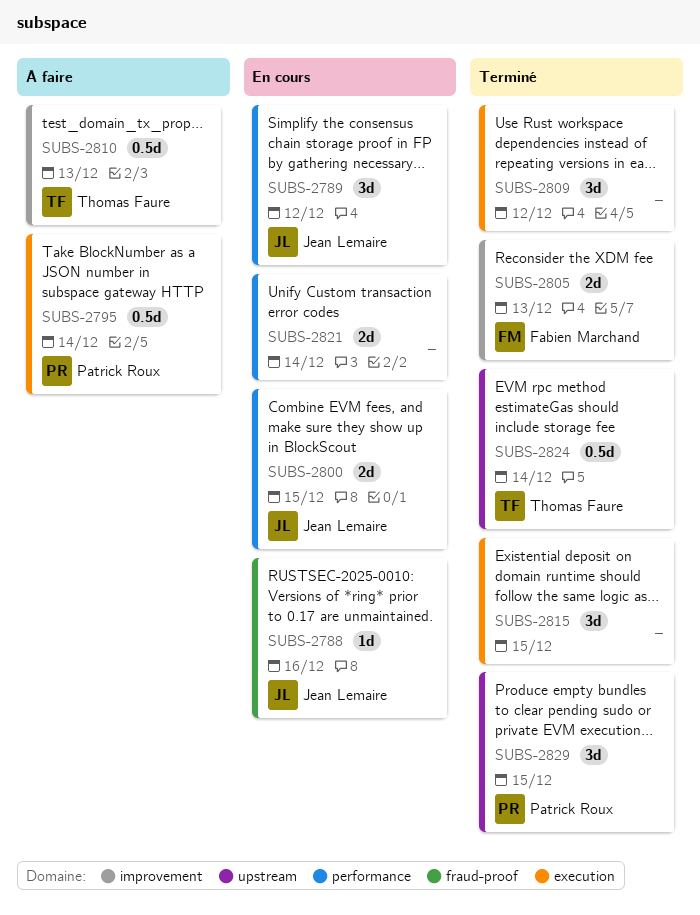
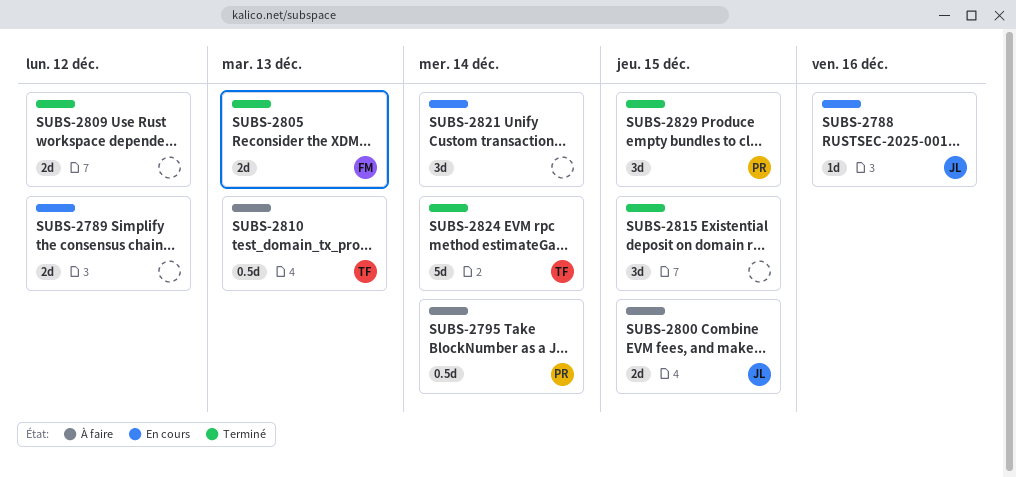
SUBS-2789, owner: Jean Lemaire -> none
SUBS-2789, estimate: 3d -> 2d
SUBS-2800, status: En cours -> À faire
SUBS-2809, estimate: 3d -> 2d
SUBS-2821, estimate: 2d -> 3d
SUBS-2824, estimate: 0.5d -> 5d

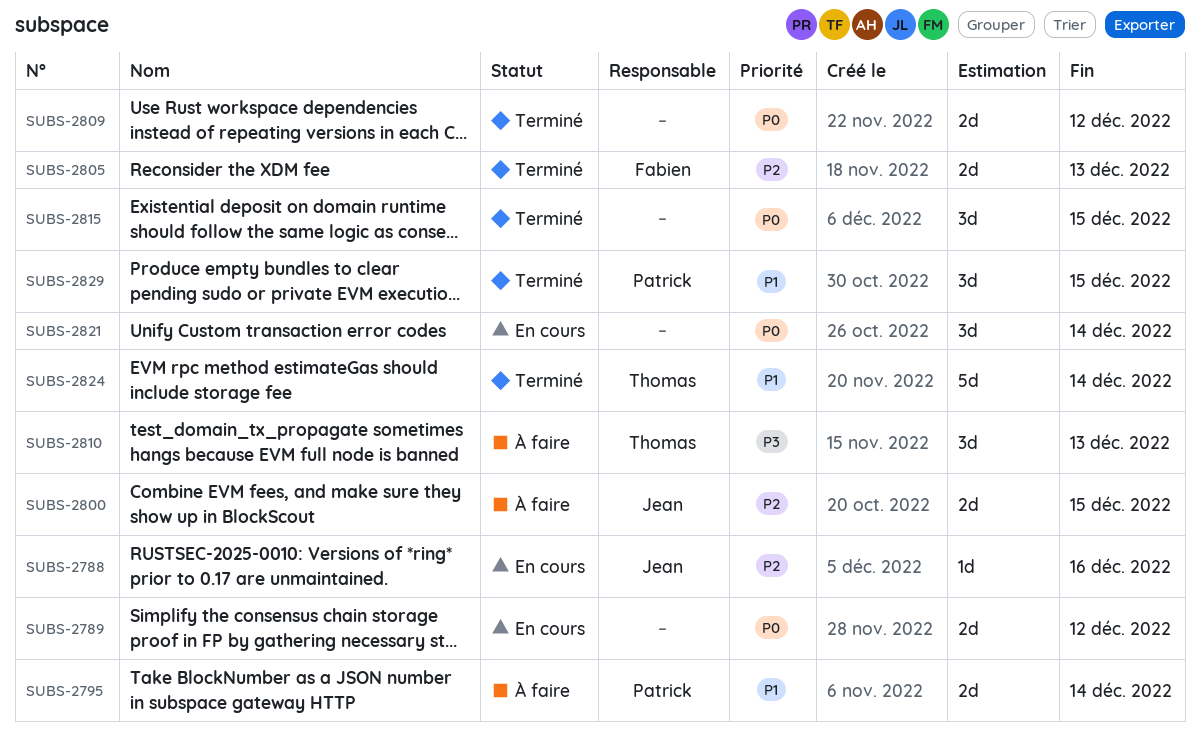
SUBS-2795, estimate: 0.5d -> 2d
SUBS-2810, estimate: 0.5d -> 3d

